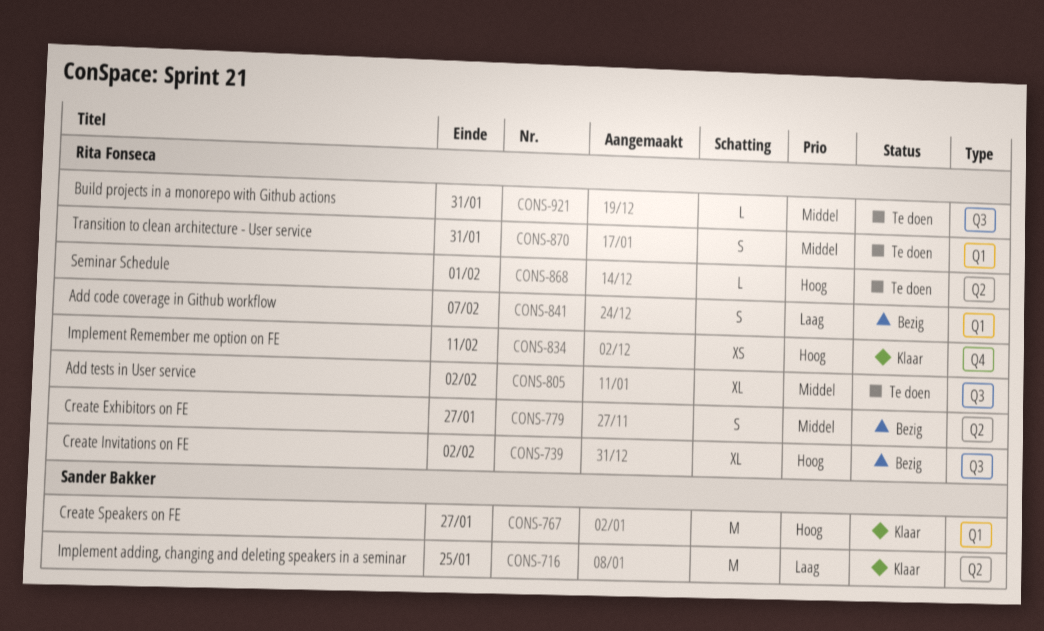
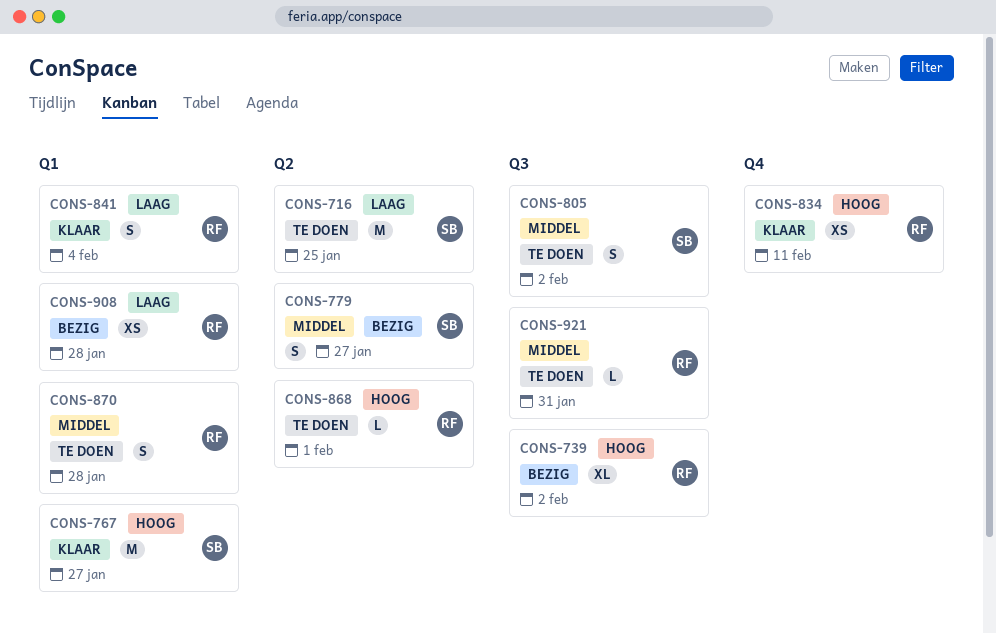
CONS-716, status: Klaar -> Te doen
CONS-779, owner: Rita Fonseca -> Sander Bakker
CONS-805, owner: Rita Fonseca -> Sander Bakker
CONS-805, estimate: XL -> S
CONS-841, status: Bezig -> Klaar
CONS-841, due: Feb 7 -> Feb 4
CONS-870, due: Jan 31 -> Jan 28
CONS-908: none -> present

